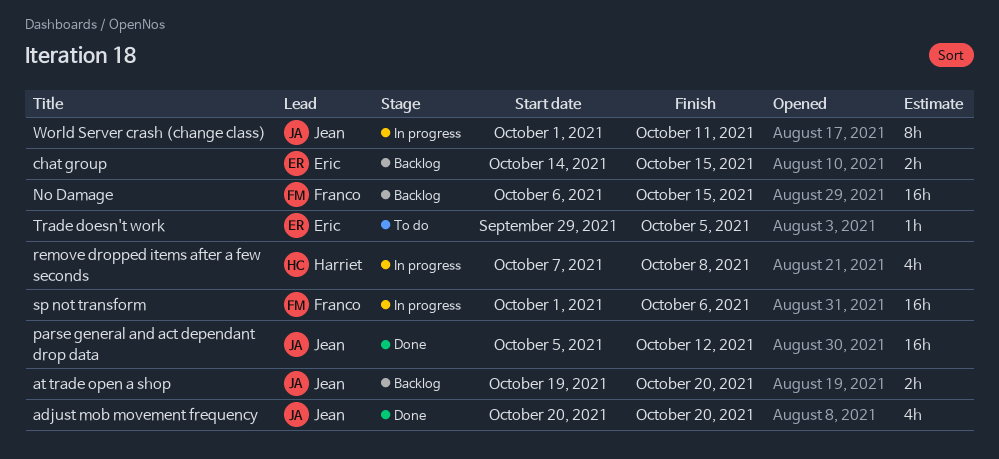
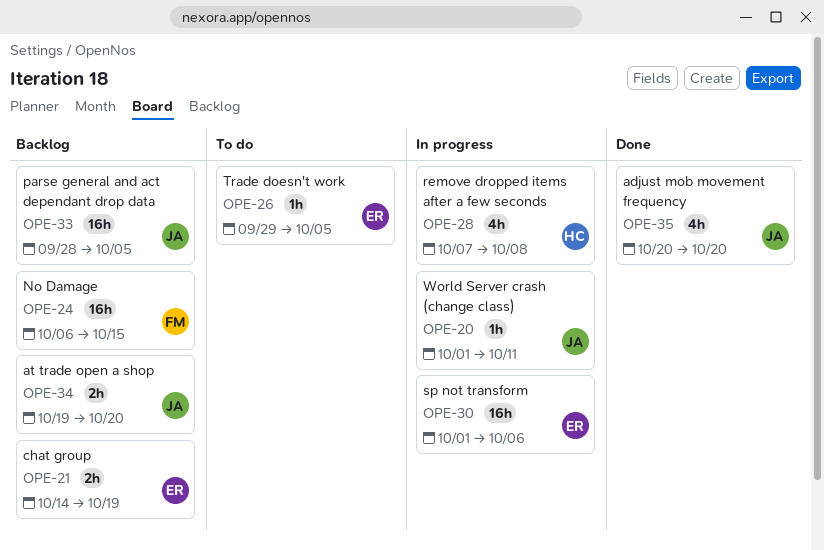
chat group, due: Oct 15 -> Oct 19
parse general and act dependant drop data, status: Done -> Backlog
parse general and act dependant drop data, start: Oct 5 -> Sep 28
parse general and act dependant drop data, due: Oct 12 -> Oct 5
sp not transform, owner: Franco -> Eric
World Server crash (change class), estimate: 8h -> 1h

